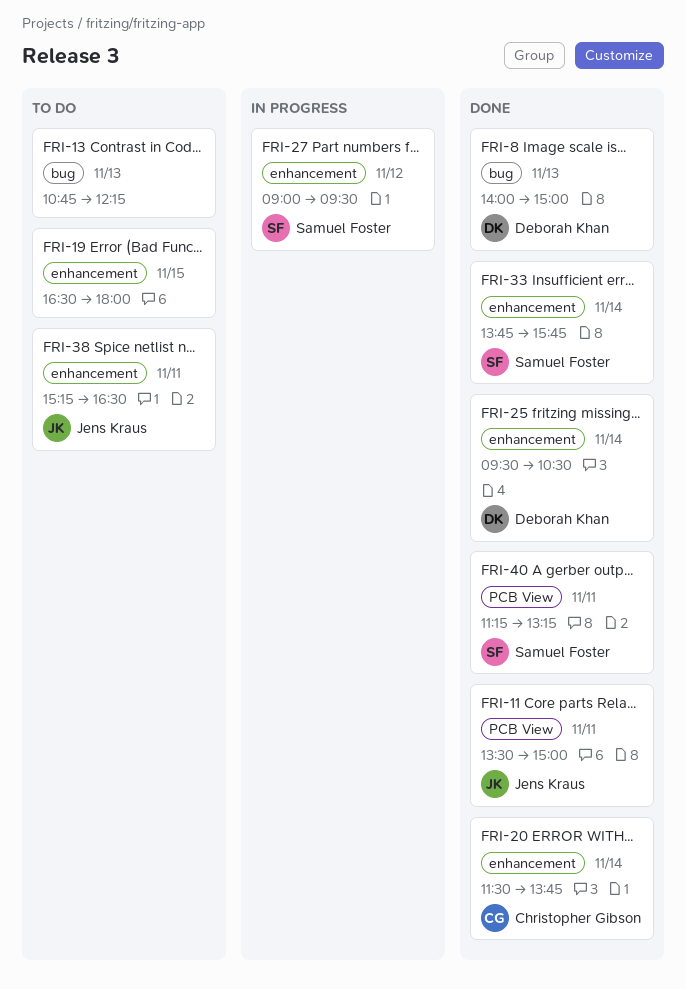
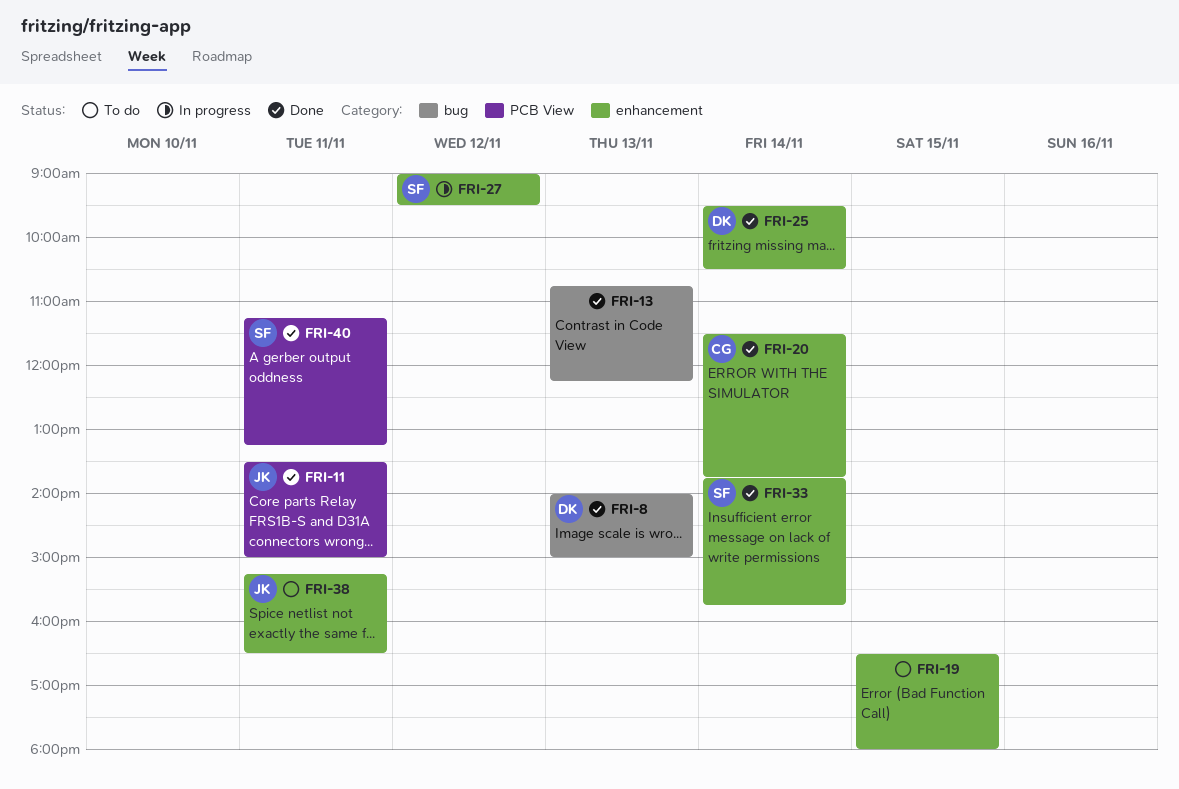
FRI-13, status: To do -> Done

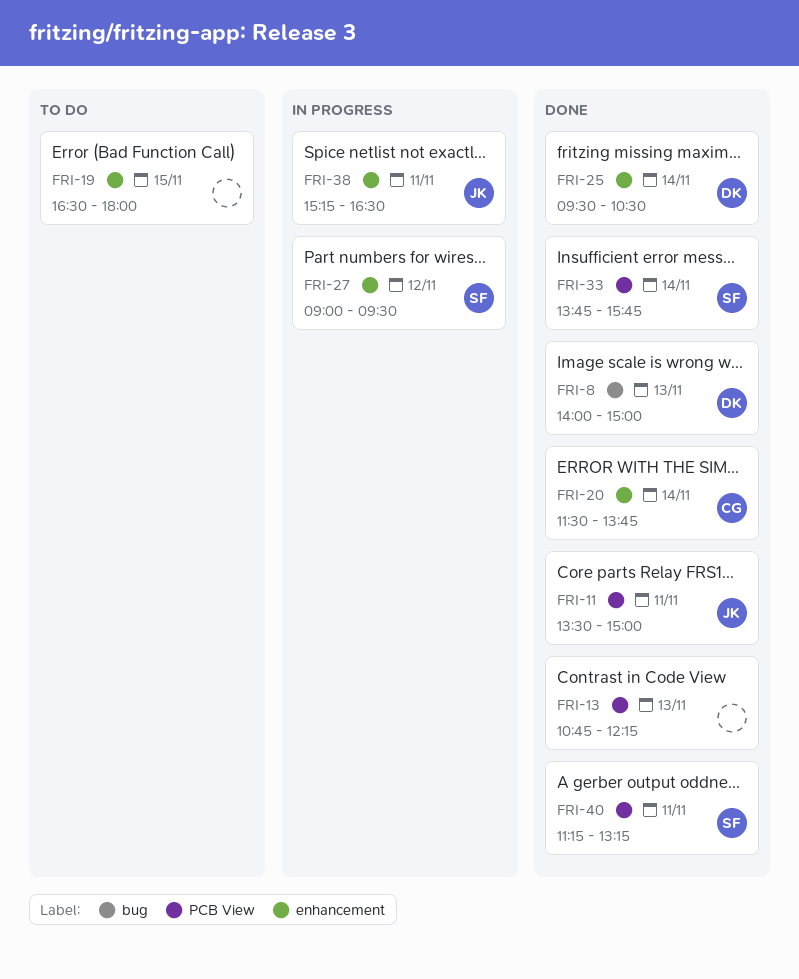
FRI-13, label: bug -> PCB View
FRI-33, label: enhancement -> PCB View
FRI-38, status: To do -> In progress

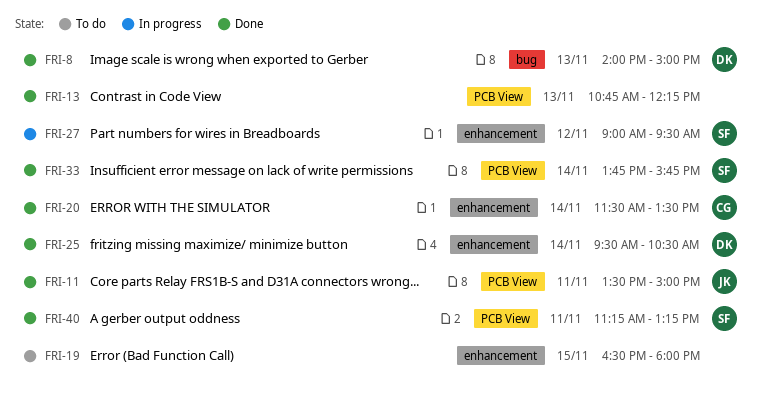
FRI-20, ends: 13:45 -> 13:30
FRI-38: present -> none

